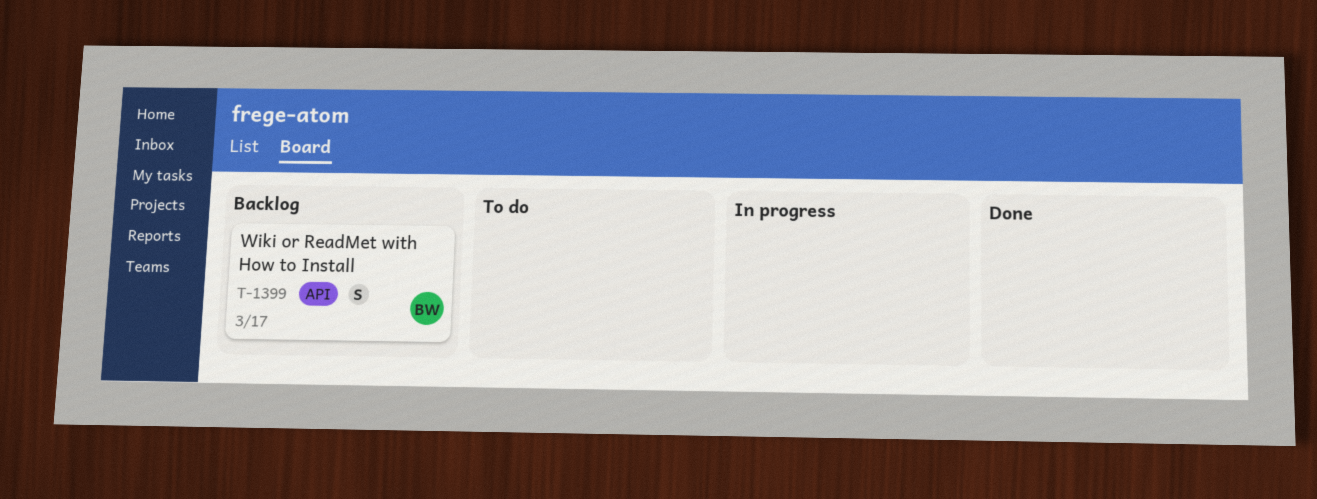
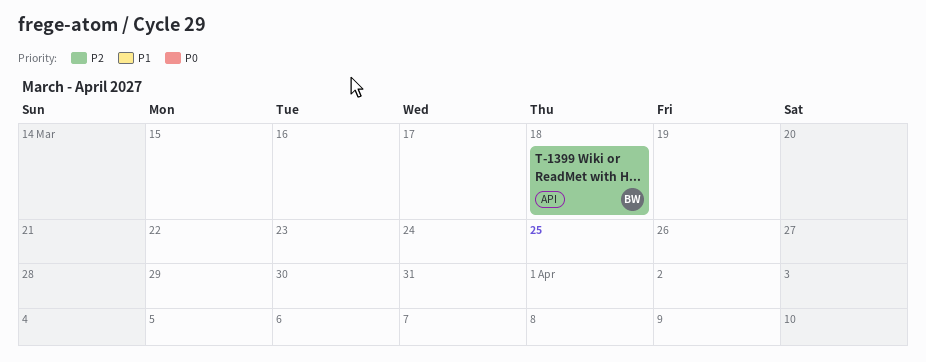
T-1399, due: Mar 17 -> Mar 18

